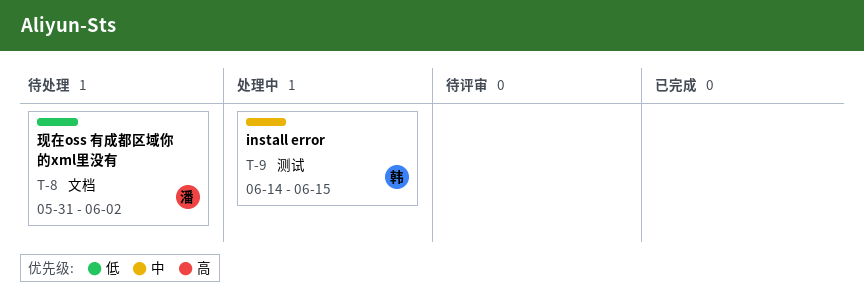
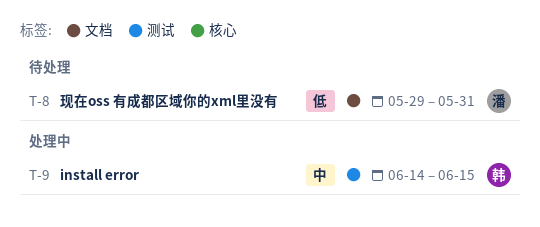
T-8, start: May 31 -> May 29
T-8, due: Jun 2 -> May 31

